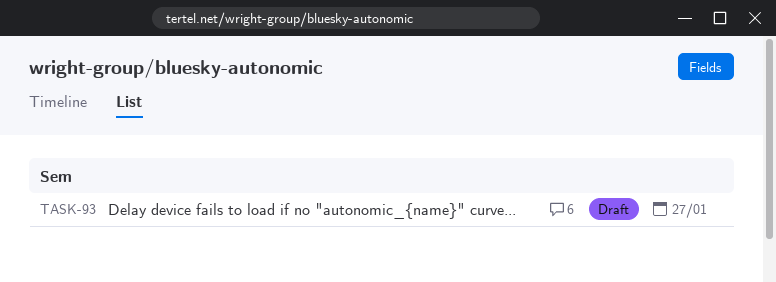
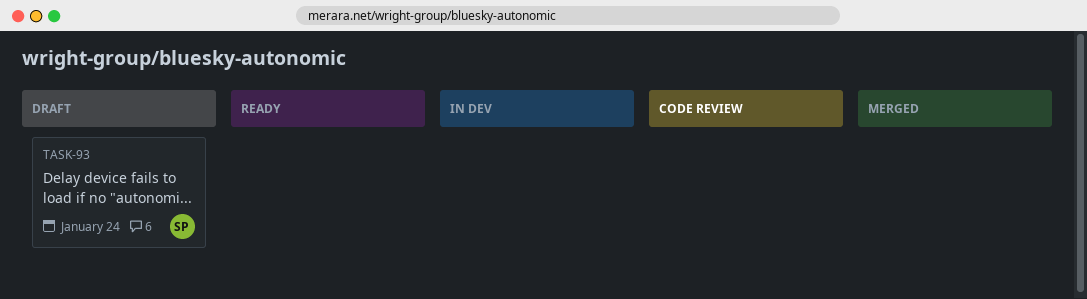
TASK-93, due: Jan 27 -> Jan 24

